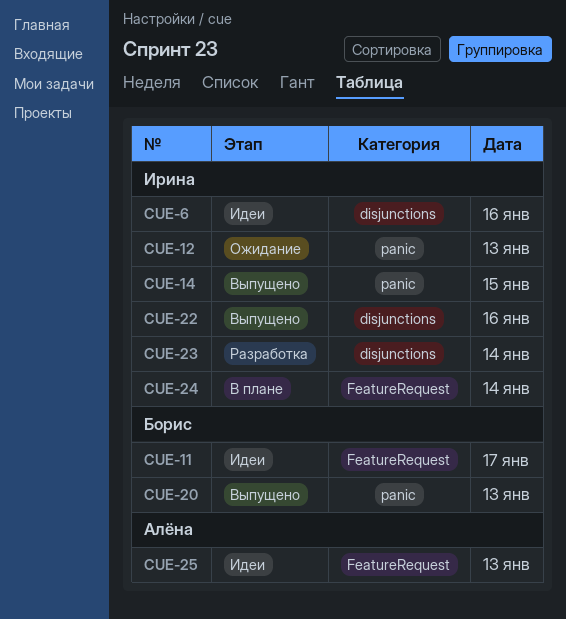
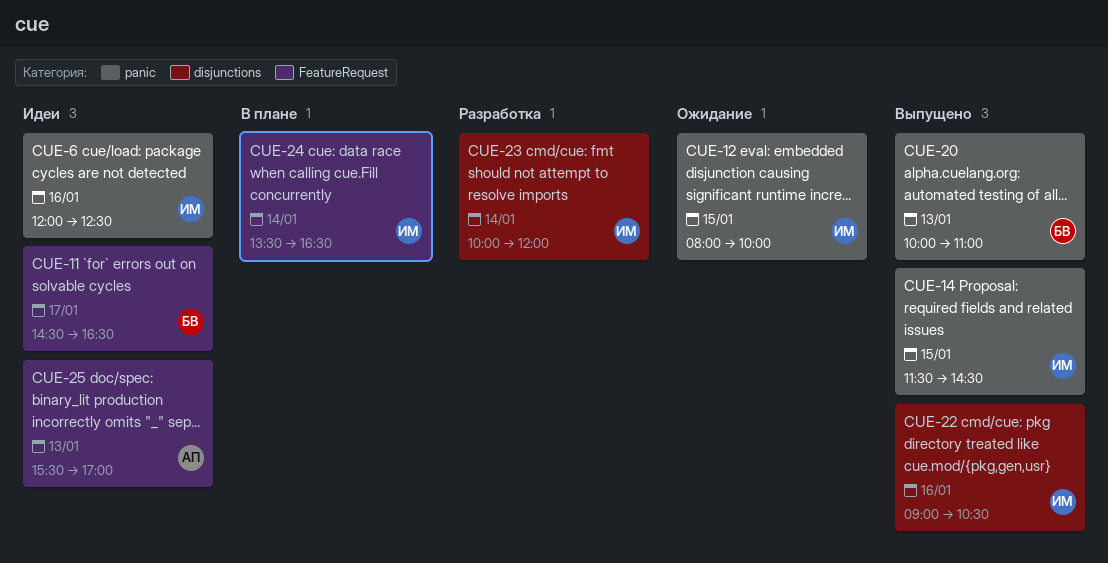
CUE-6, label: disjunctions -> panic
CUE-12, day: Jan 13 -> Jan 15

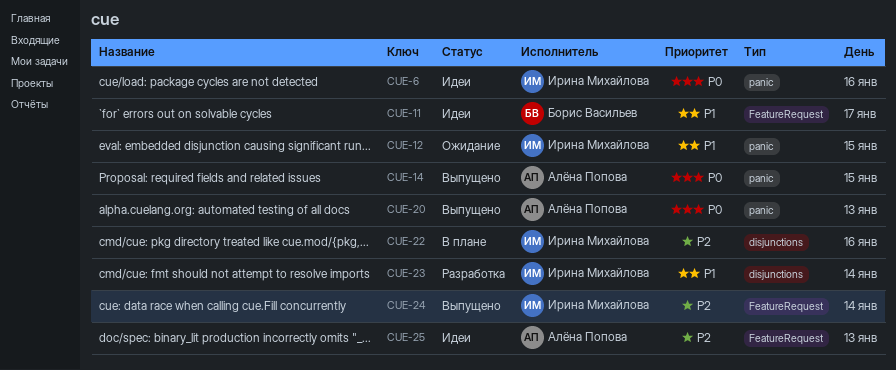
CUE-14, owner: Ирина Михайлова -> Алёна Попова
CUE-20, owner: Борис Васильев -> Алёна Попова
CUE-22, status: Выпущено -> В плане
CUE-24, status: В плане -> Выпущено

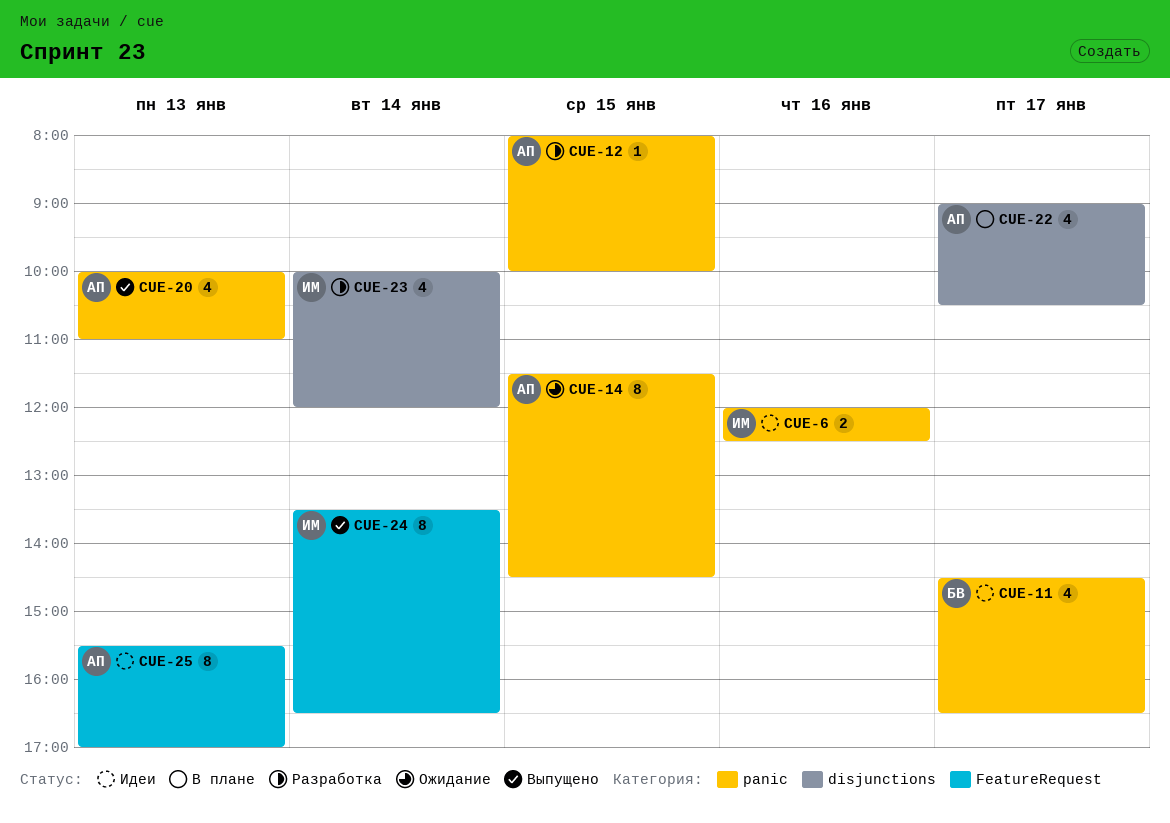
CUE-11, label: FeatureRequest -> panic
CUE-12, status: Ожидание -> Разработка
CUE-12, owner: Ирина Михайлова -> Алёна Попова
CUE-14, status: Выпущено -> Ожидание
CUE-22, owner: Ирина Михайлова -> Алёна Попова
CUE-22, day: Jan 16 -> Jan 17

